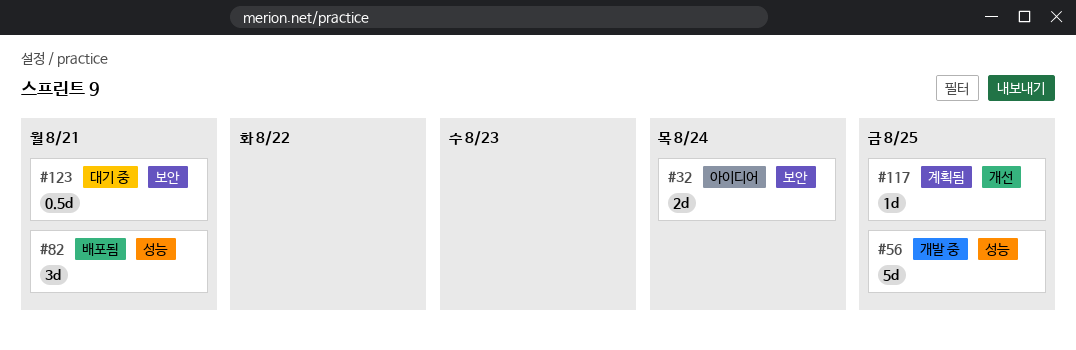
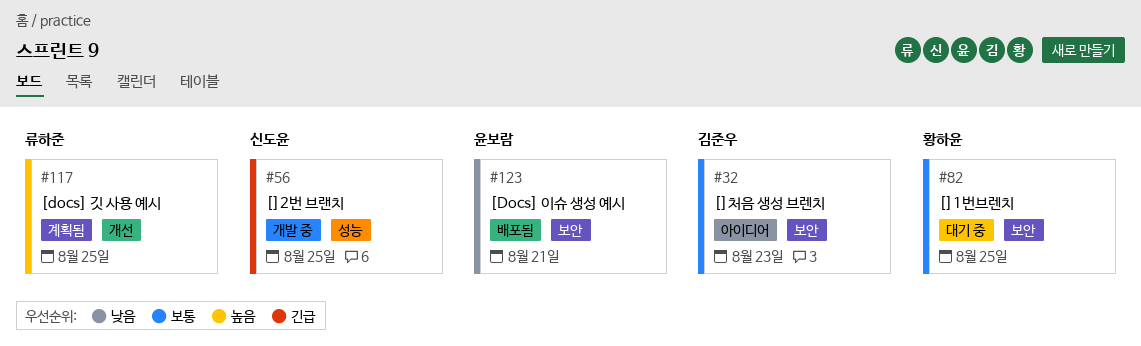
#32, due: Aug 24 -> Aug 23
#82, status: 배포됨 -> 대기 중
#82, label: 성능 -> 보안
#82, due: Aug 21 -> Aug 25
#123, status: 대기 중 -> 배포됨

